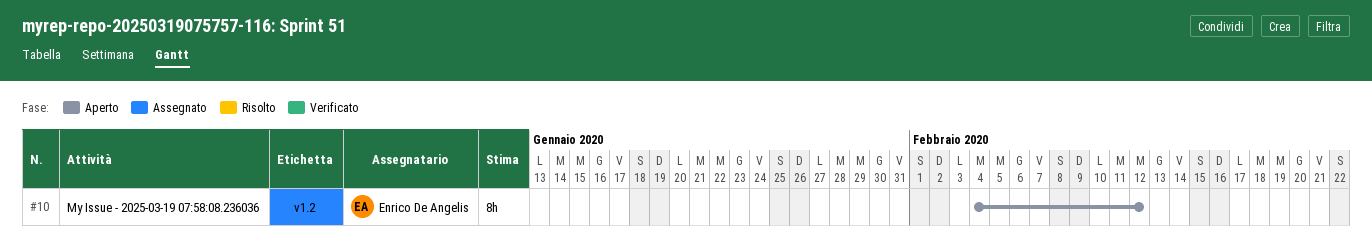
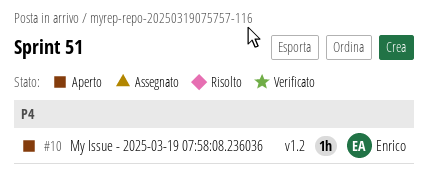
#10, estimate: 8h -> 1h

